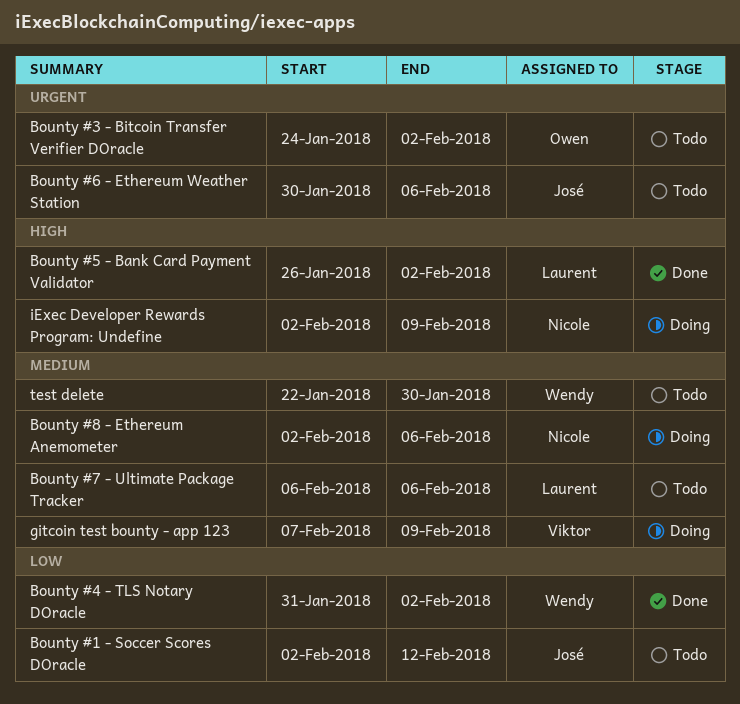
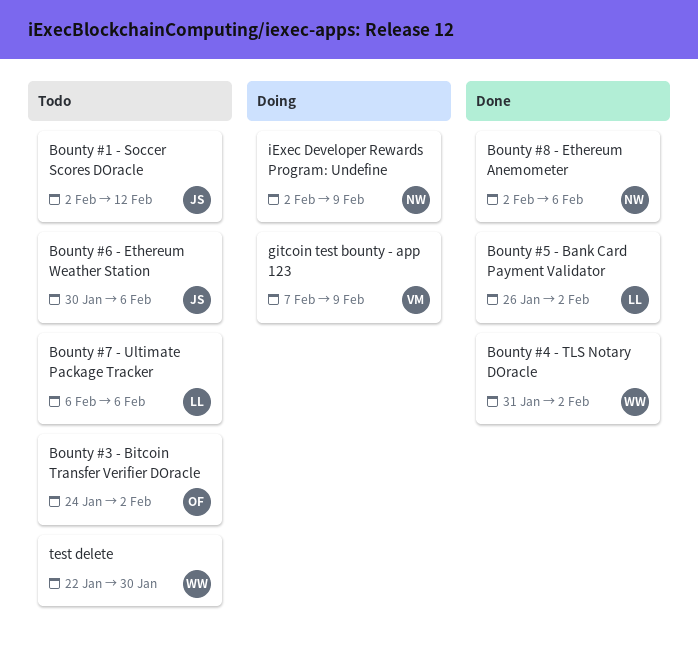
Bounty #8 - Ethereum Anemometer, status: Doing -> Done

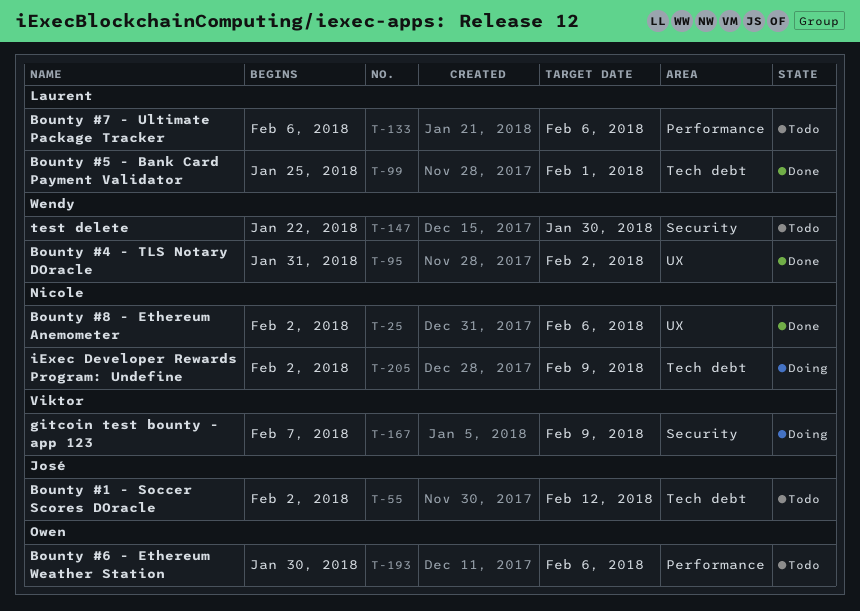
Bounty #3 - Bitcoin Transfer Verifier DOracle: present -> none
Bounty #5 - Bank Card Payment Validator, start: Jan 26 -> Jan 25
Bounty #5 - Bank Card Payment Validator, due: Feb 2 -> Feb 1
Bounty #6 - Ethereum Weather Station, owner: José -> Owen

